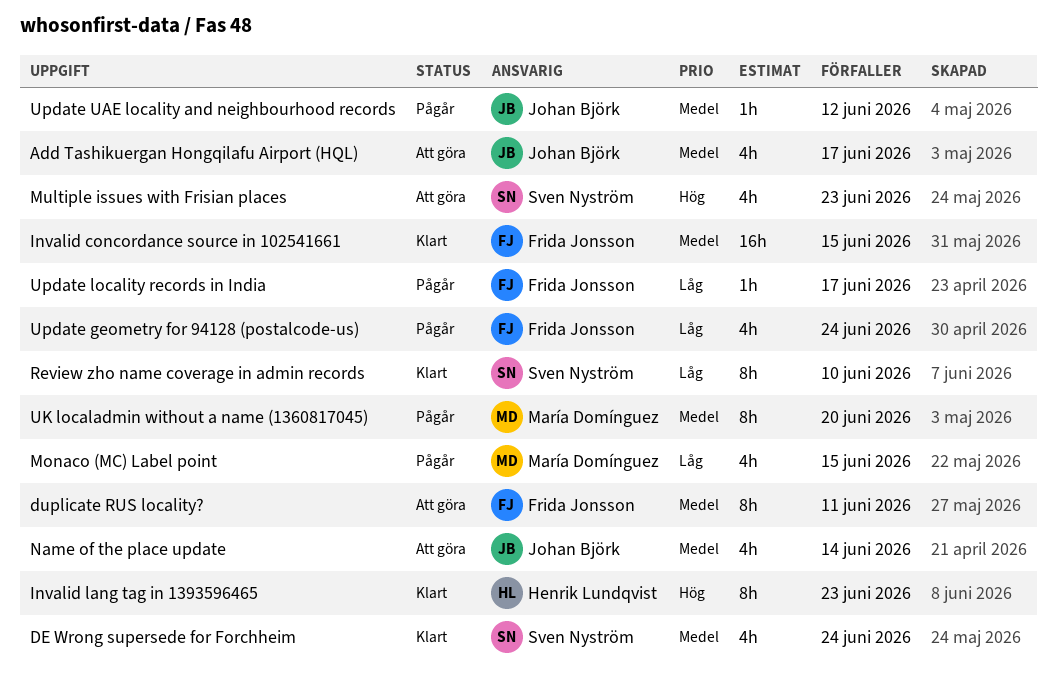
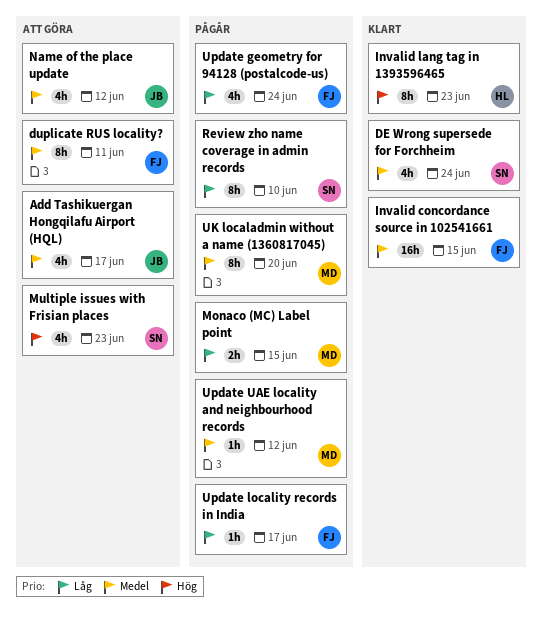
Monaco (MC) Label point, estimate: 4h -> 2h
Name of the place update, due: Jun 14 -> Jun 12
Review zho name coverage in admin records, status: Klart -> Pågår
Update UAE locality and neighbourhood records, owner: Johan Björk -> María Domínguez

